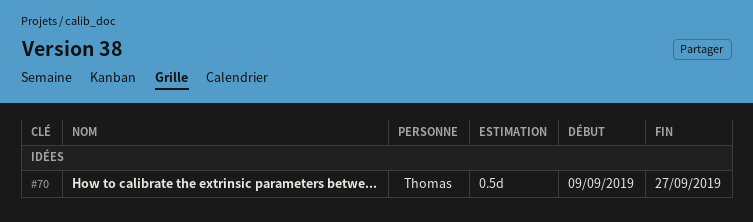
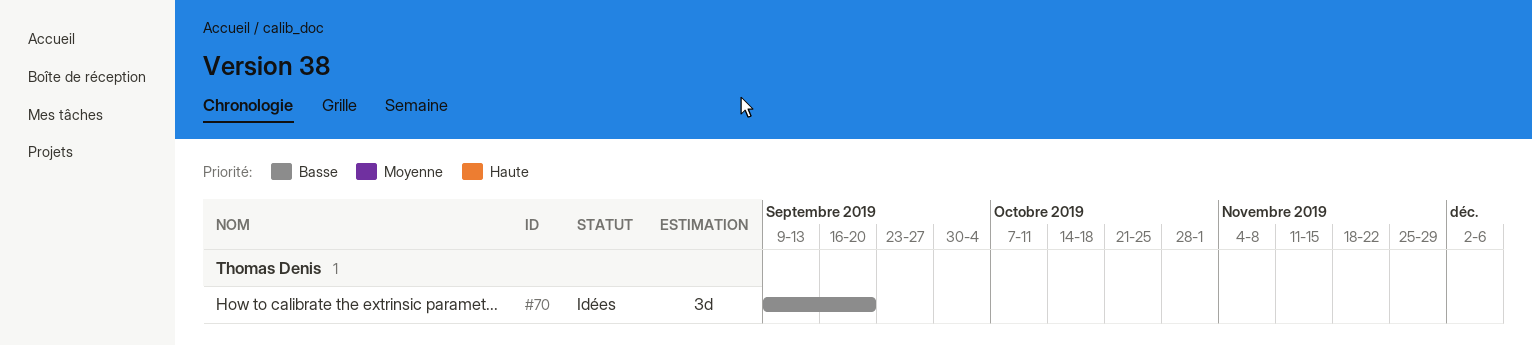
#70, estimate: 0.5d -> 3d
#70, due: Sep 27 -> Sep 20

